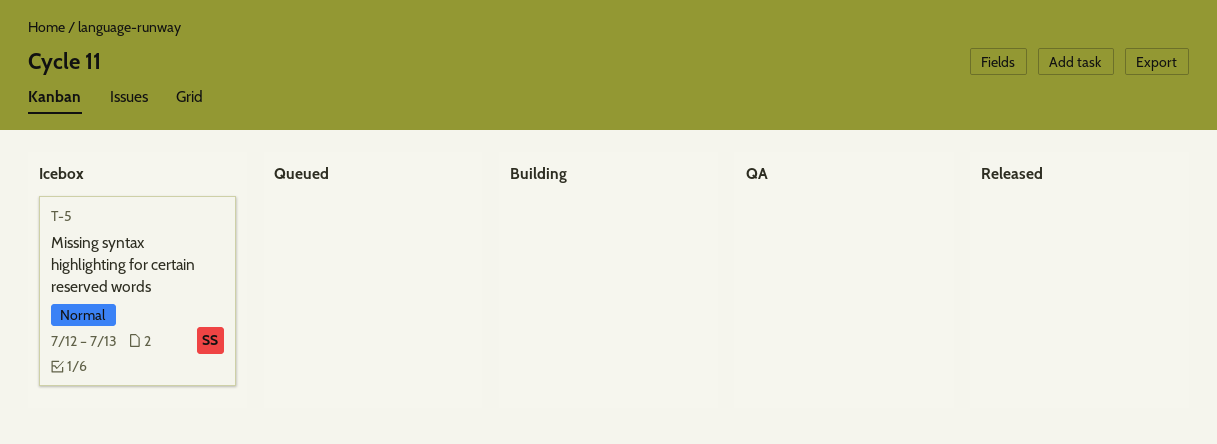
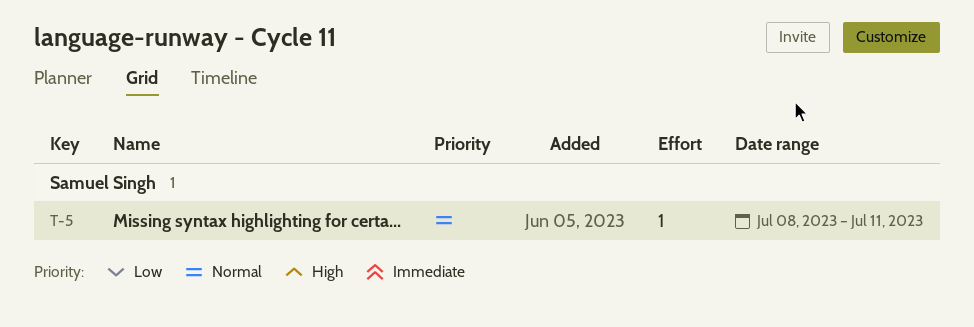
T-5, start: Jul 12 -> Jul 8
T-5, due: Jul 13 -> Jul 11

